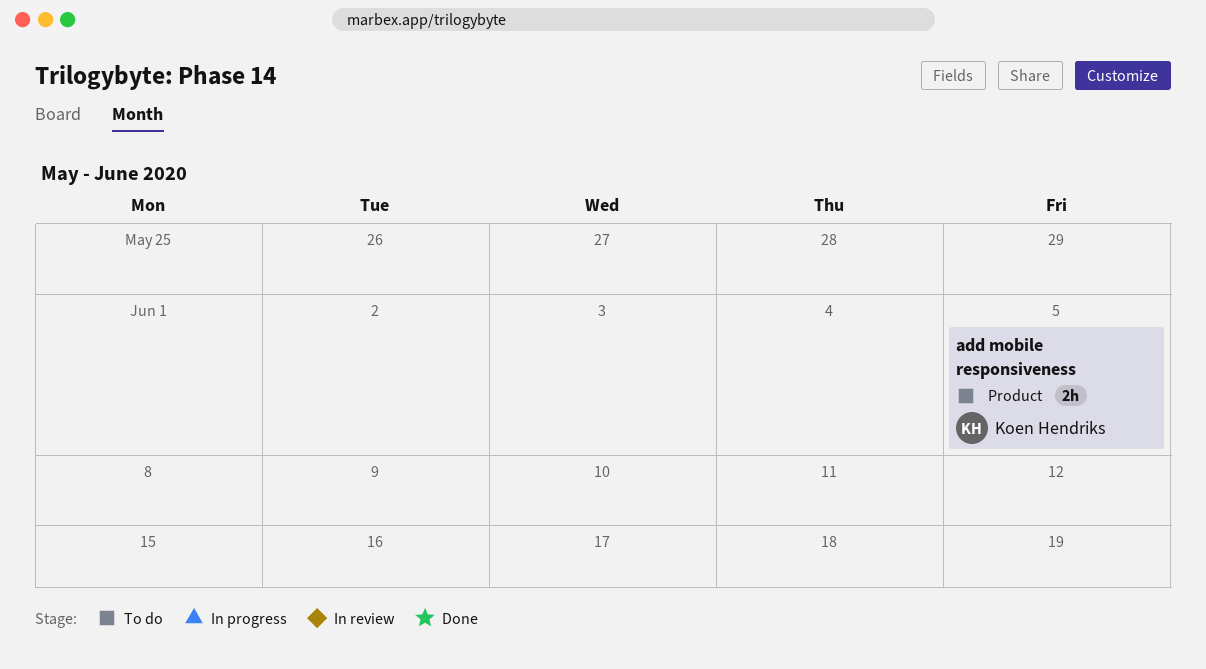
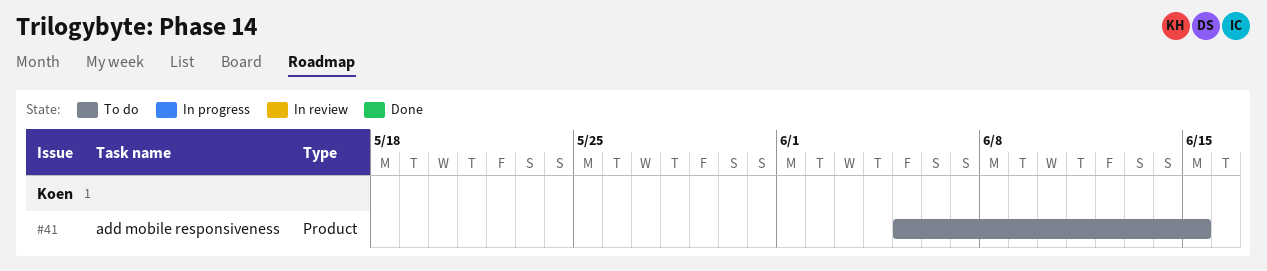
add mobile responsiveness, due: Jun 5 -> Jun 15

